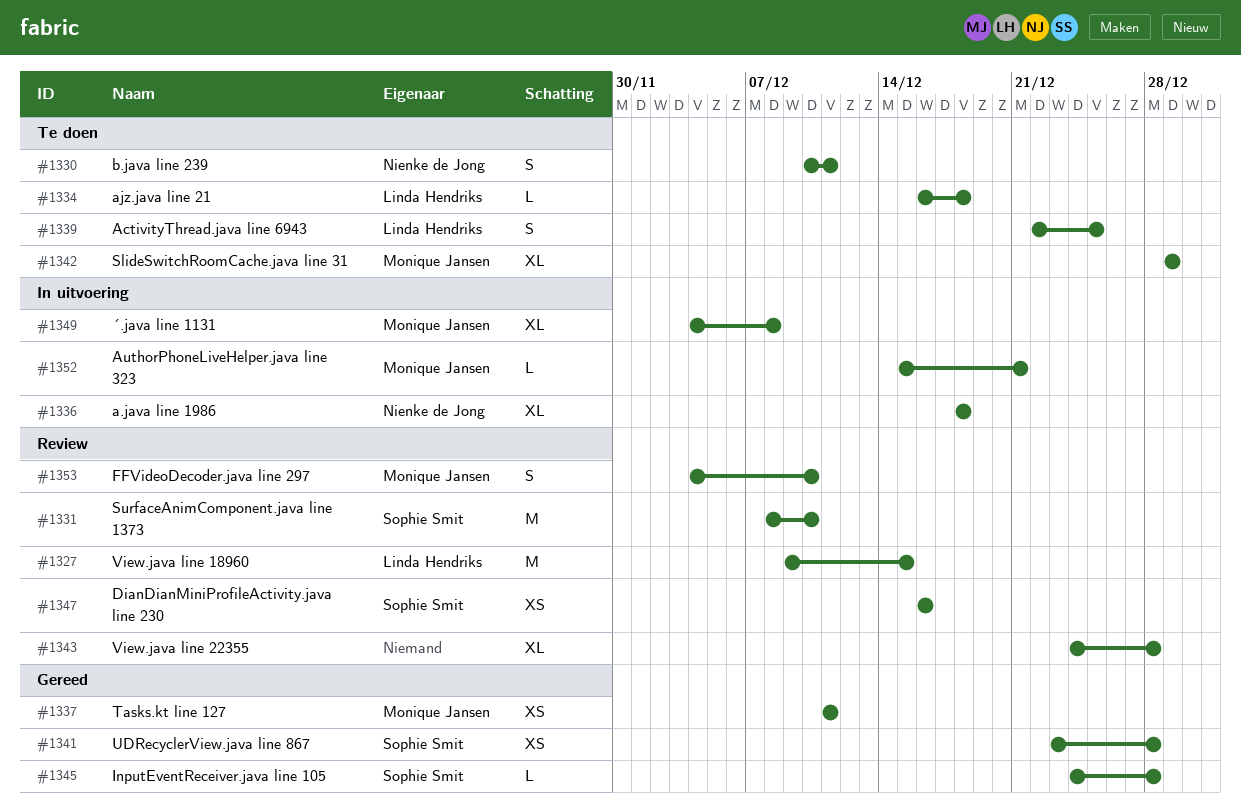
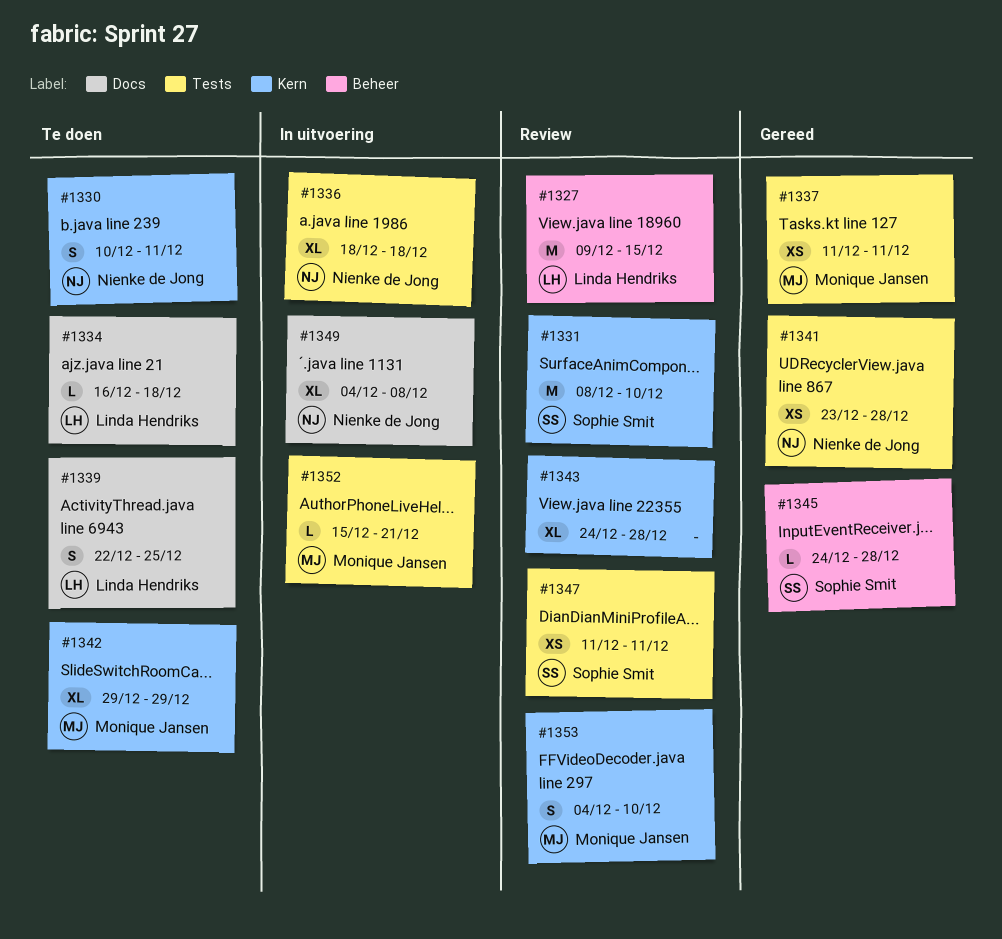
#1341, owner: Sophie Smit -> Nienke de Jong
#1347, start: Dec 16 -> Dec 11
#1347, due: Dec 16 -> Dec 11
#1349, owner: Monique Jansen -> Nienke de Jong

